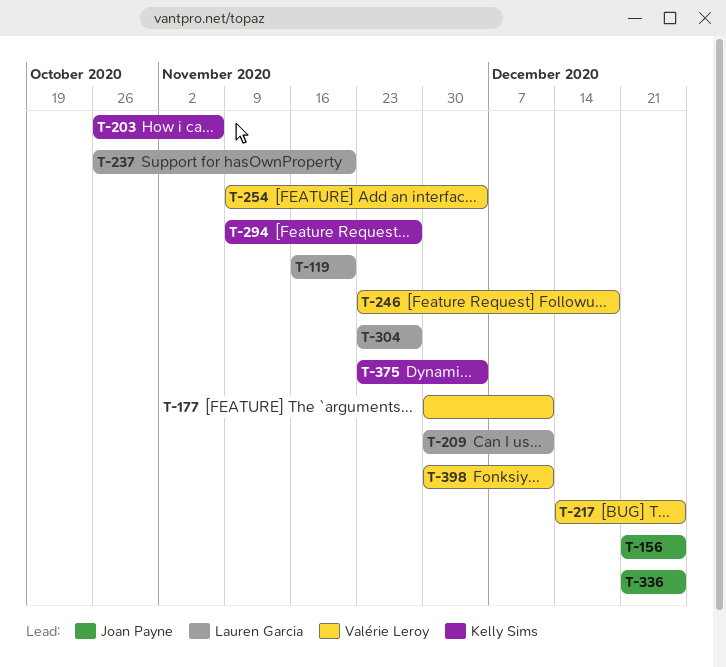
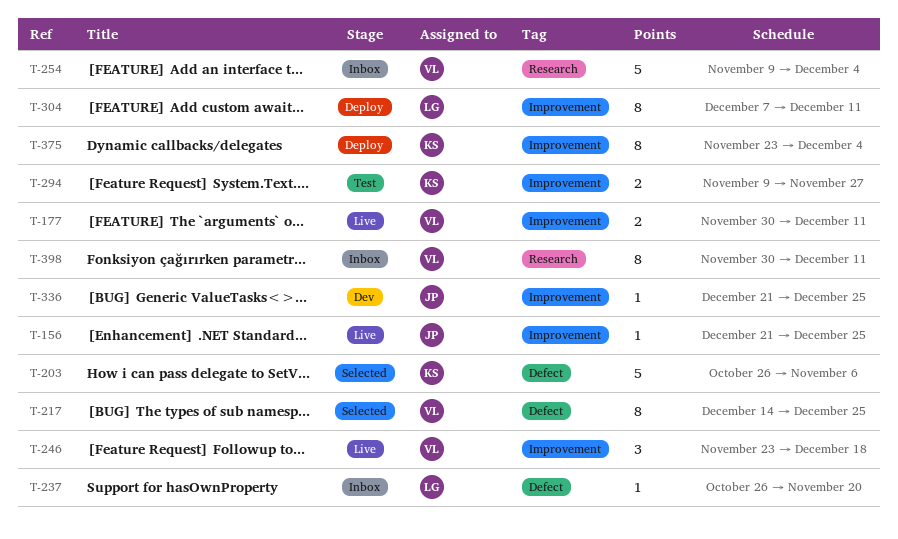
T-119: present -> none
T-209: present -> none
T-304, start: Nov 23 -> Dec 7
T-304, due: Nov 27 -> Dec 11

